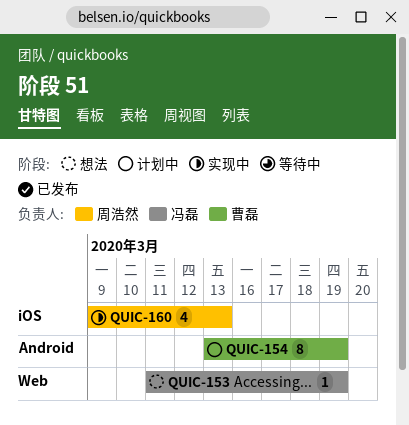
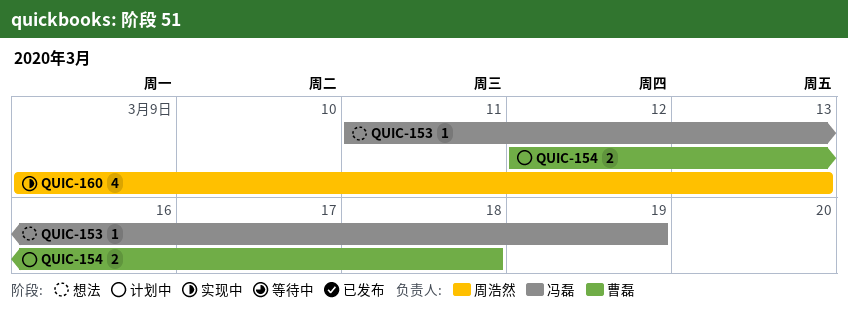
QUIC-154, estimate: 8 -> 2
QUIC-154, start: Mar 13 -> Mar 12
QUIC-154, due: Mar 19 -> Mar 18

